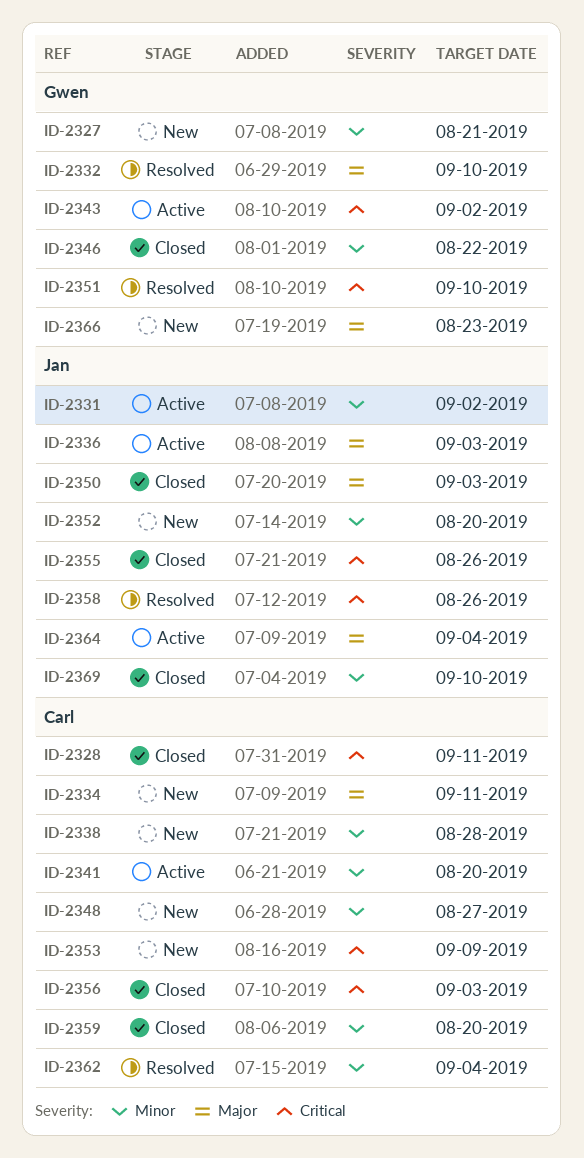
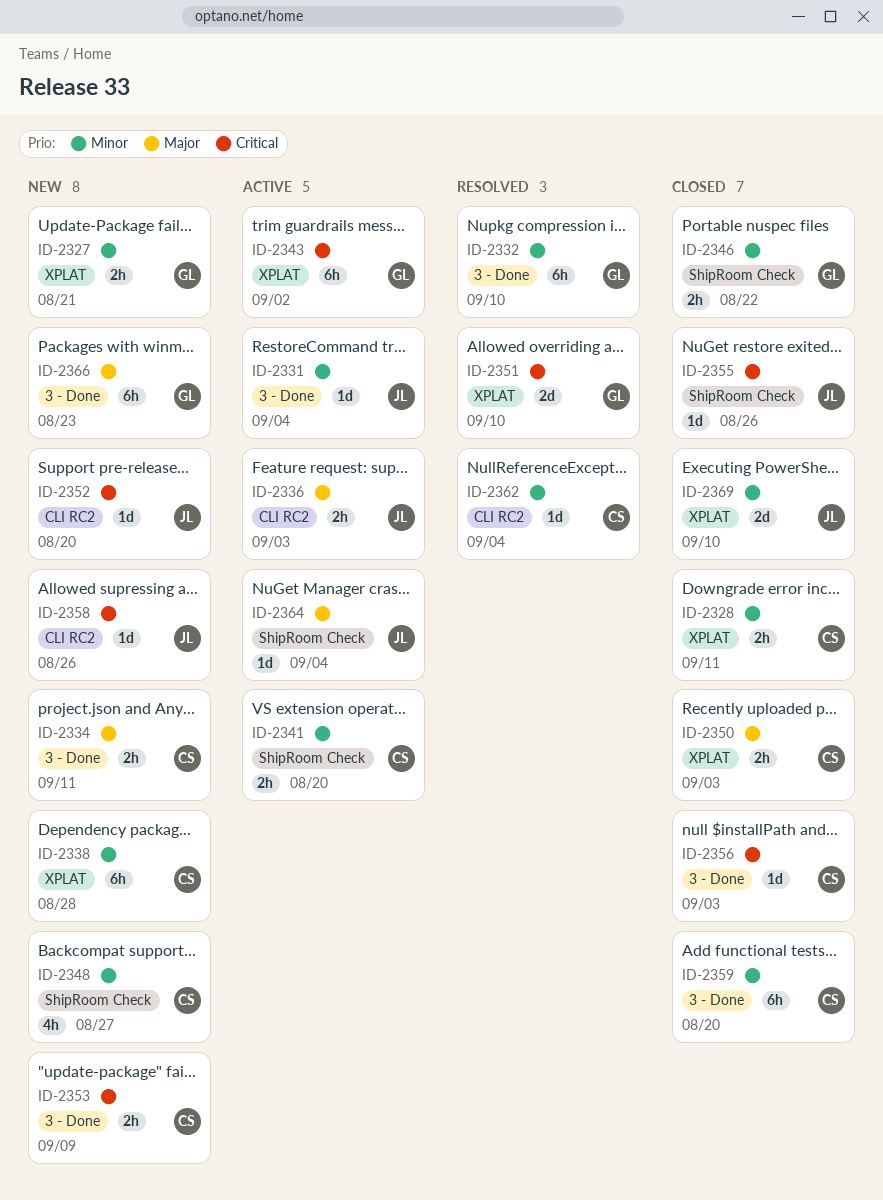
ID-2328, priority: Critical -> Minor
ID-2331, due: Sep 2 -> Sep 4
ID-2332, priority: Major -> Minor
ID-2350, owner: Jan -> Carl
ID-2352, priority: Minor -> Critical
ID-2358, status: Resolved -> New

